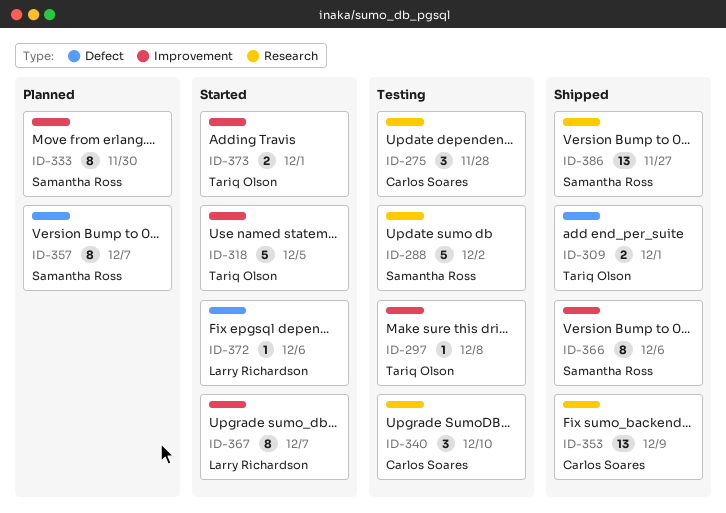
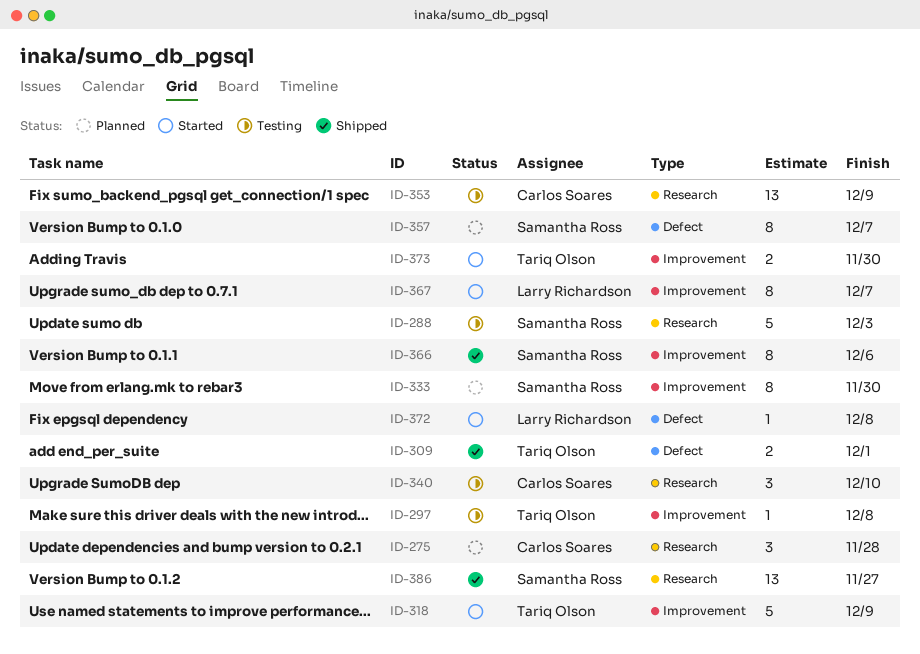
ID-275, status: Testing -> Planned
ID-288, due: Dec 2 -> Dec 3
ID-318, due: Dec 5 -> Dec 9
ID-353, status: Shipped -> Testing
ID-372, due: Dec 6 -> Dec 8
ID-373, due: Dec 1 -> Nov 30

